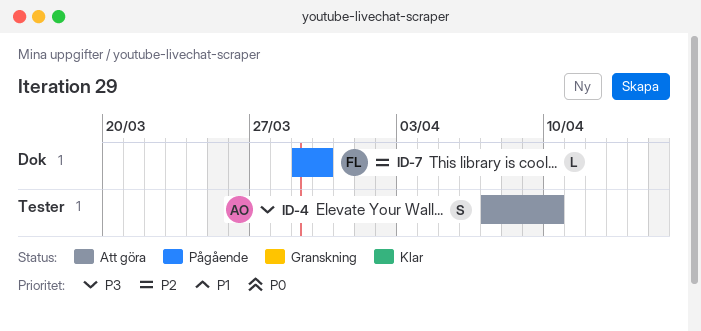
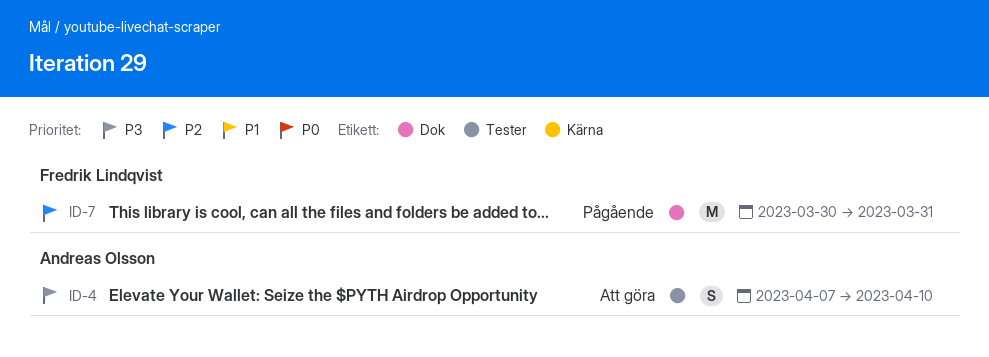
ID-7, estimate: L -> M
ID-7, start: Mar 29 -> Mar 30
ID-7, due: Mar 30 -> Mar 31

